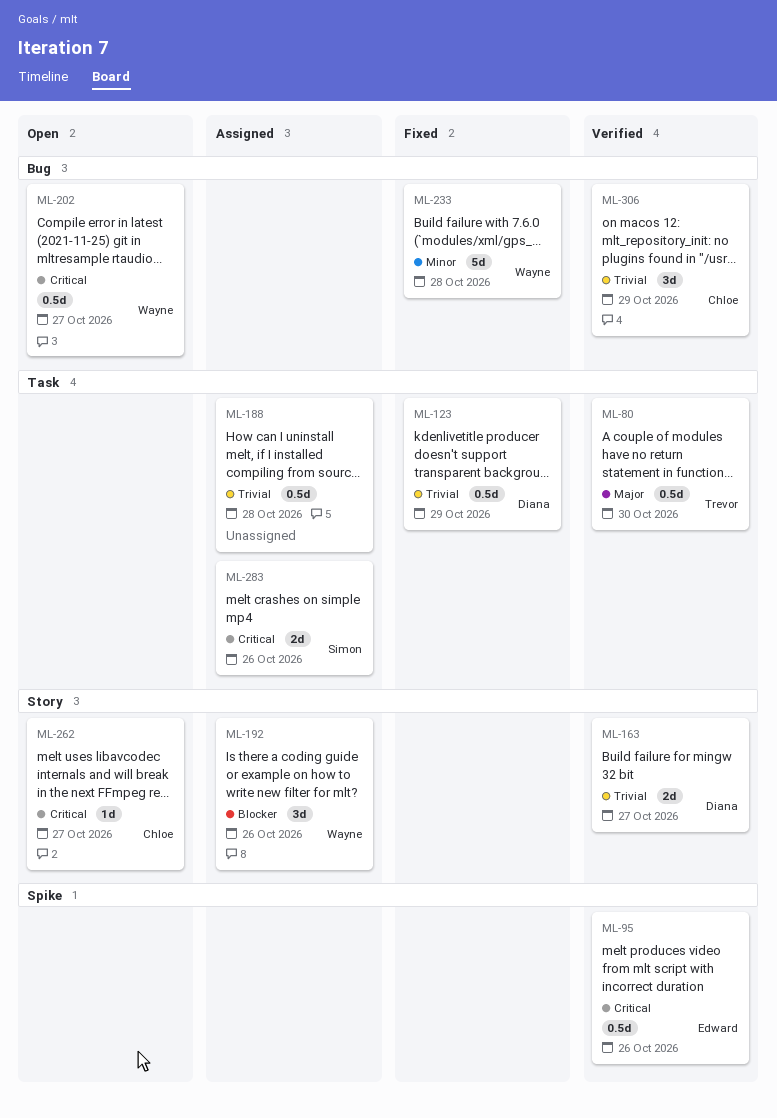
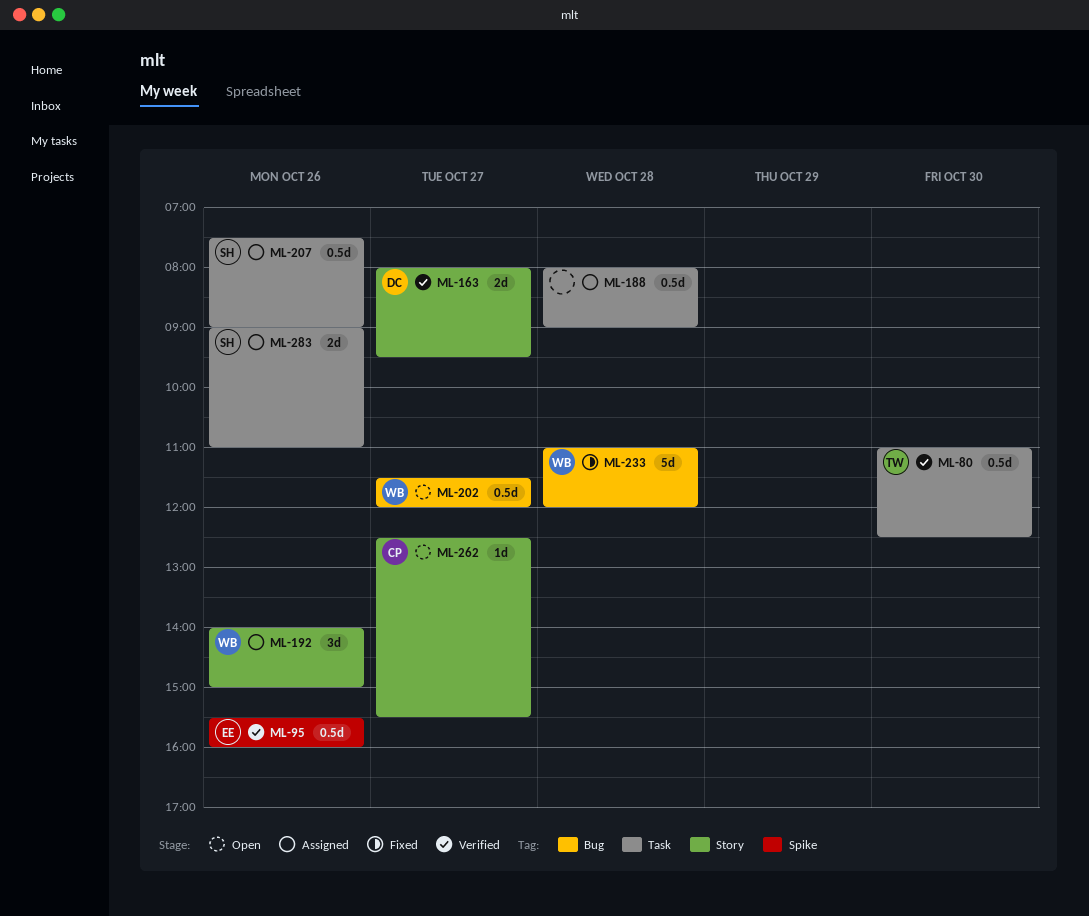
ML-123: present -> none
ML-207: none -> present
ML-306: present -> none

